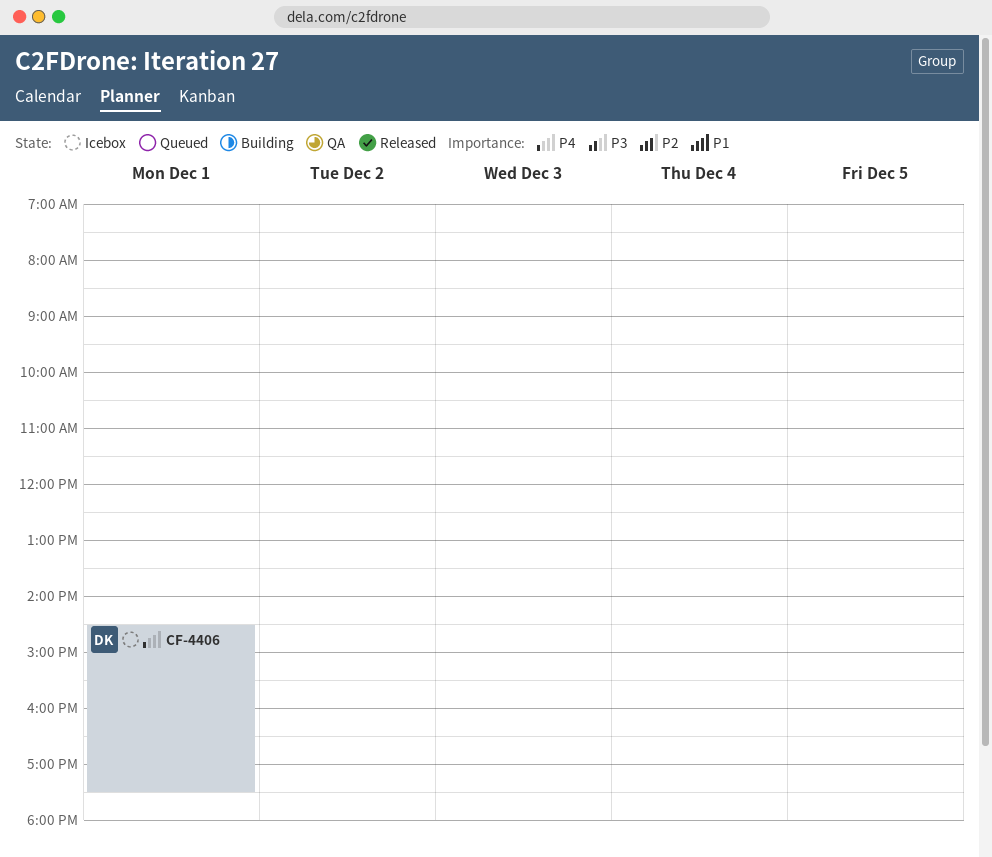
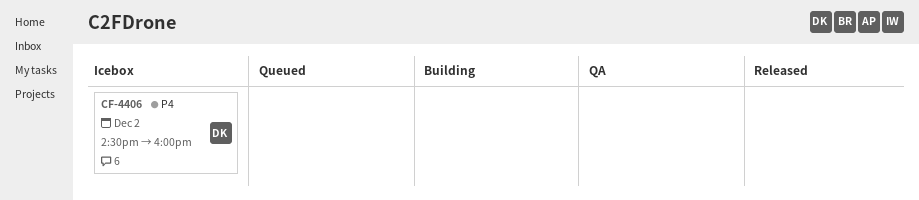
CF-4406, day: Dec 1 -> Dec 2
CF-4406, ends: 17:30 -> 16:00

